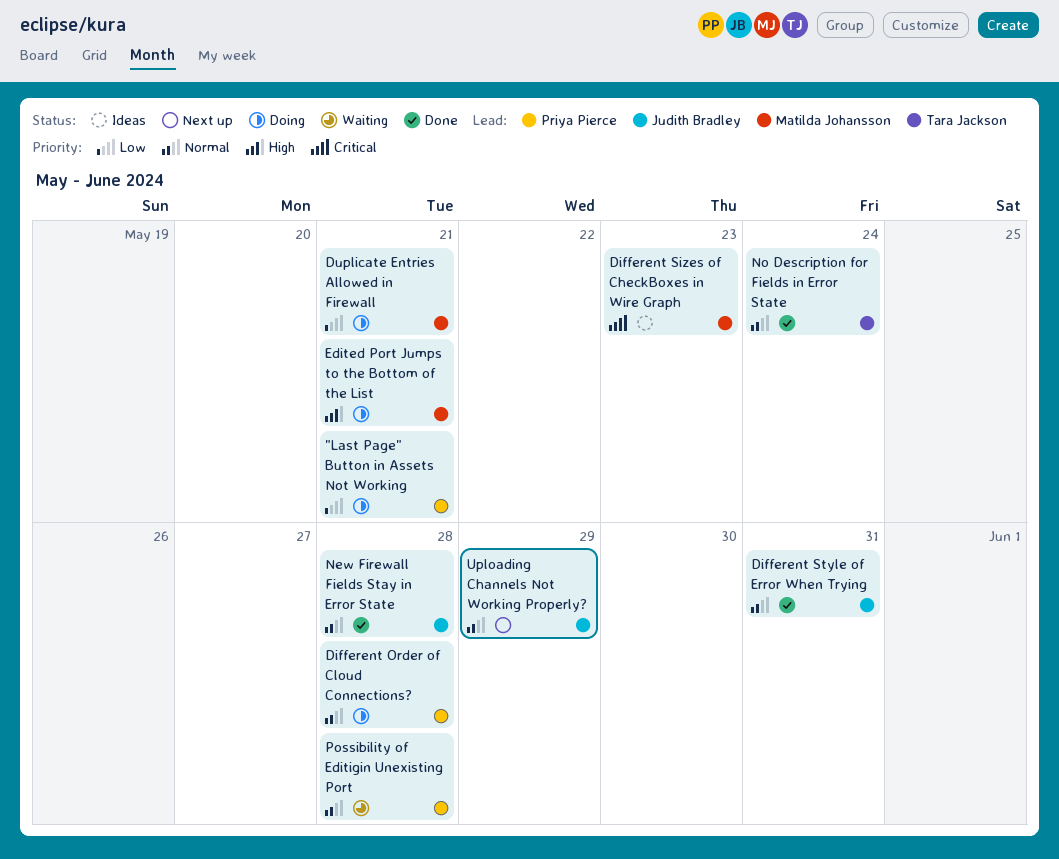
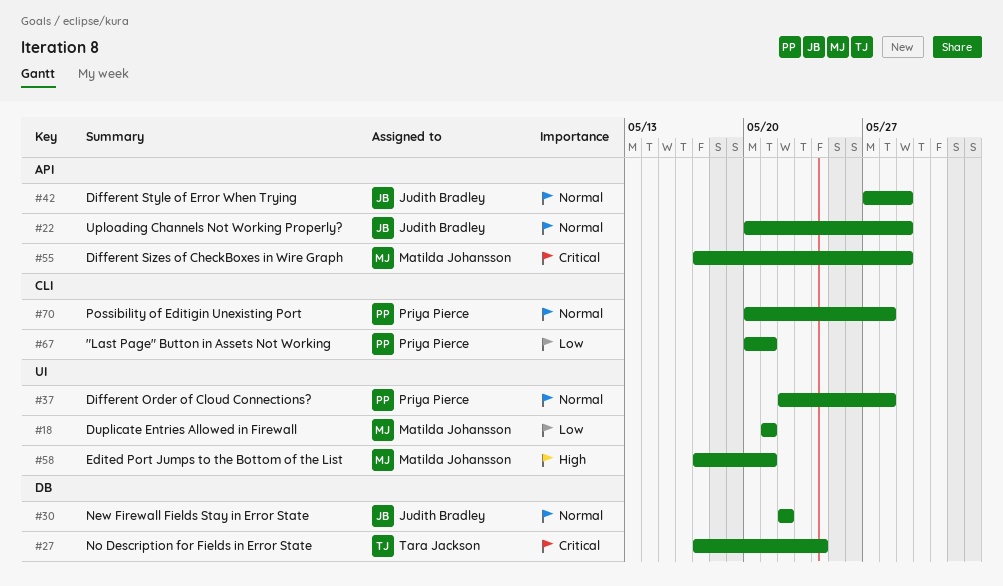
Different Sizes of CheckBoxes in Wire Graph, due: May 23 -> May 29
Different Style of Error When Trying, due: May 31 -> May 29
New Firewall Fields Stay in Error State, due: May 28 -> May 22
No Description for Fields in Error State, priority: Normal -> Critical

